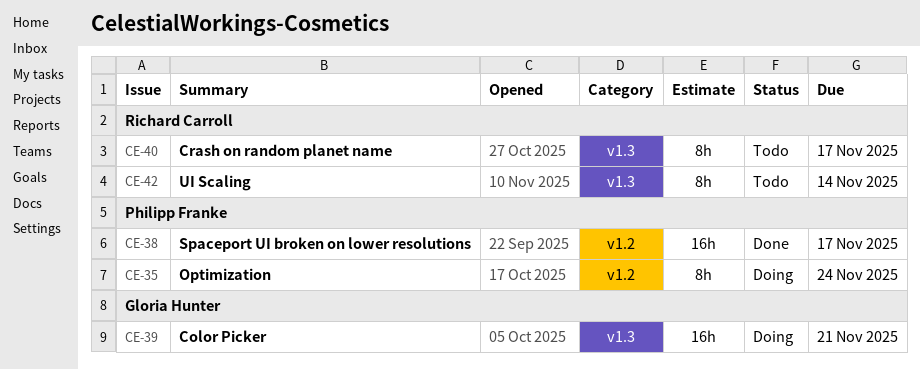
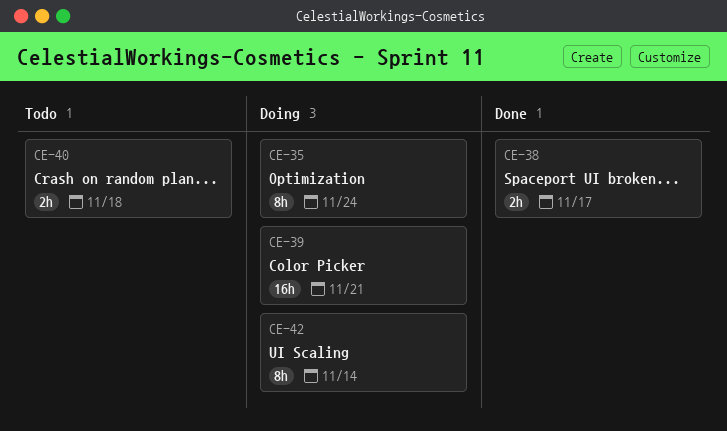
CE-38, estimate: 16h -> 2h
CE-40, estimate: 8h -> 2h
CE-40, due: Nov 17 -> Nov 18
CE-42, status: Todo -> Doing

